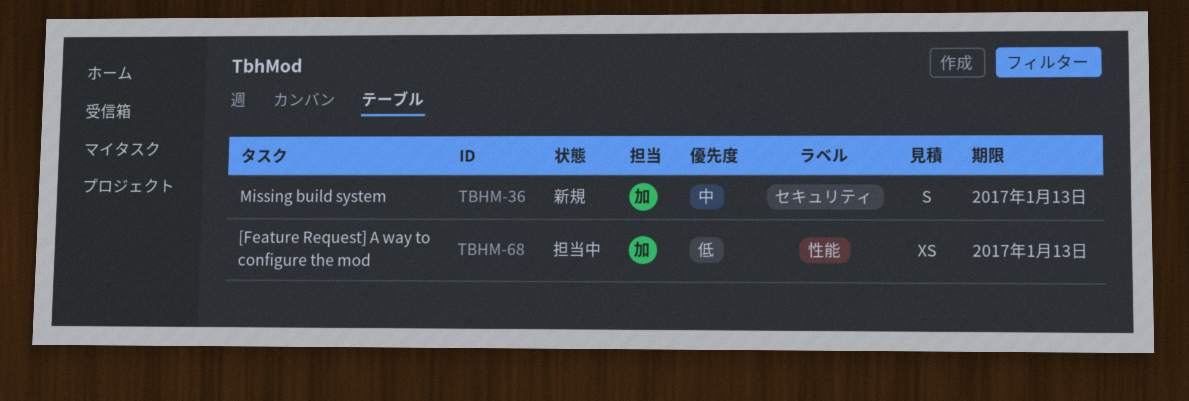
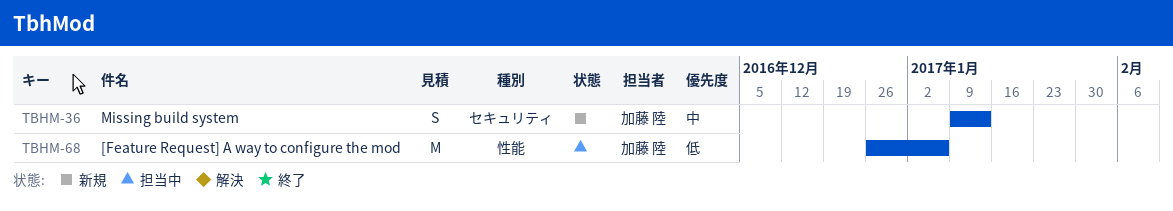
TBHM-68, estimate: XS -> M
TBHM-68, due: Jan 13 -> Jan 6

